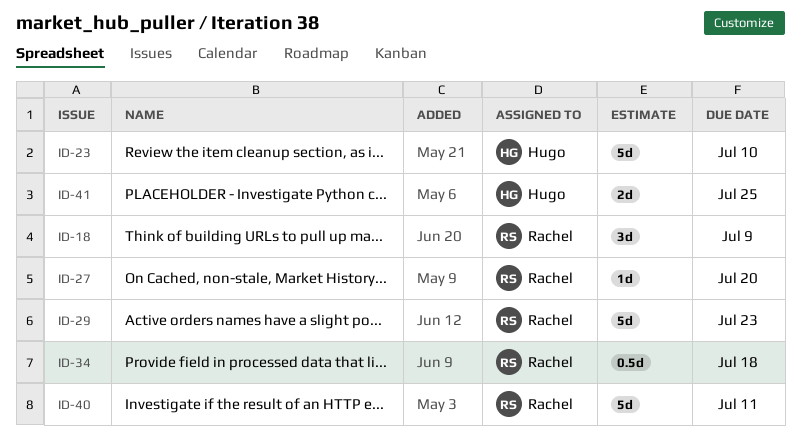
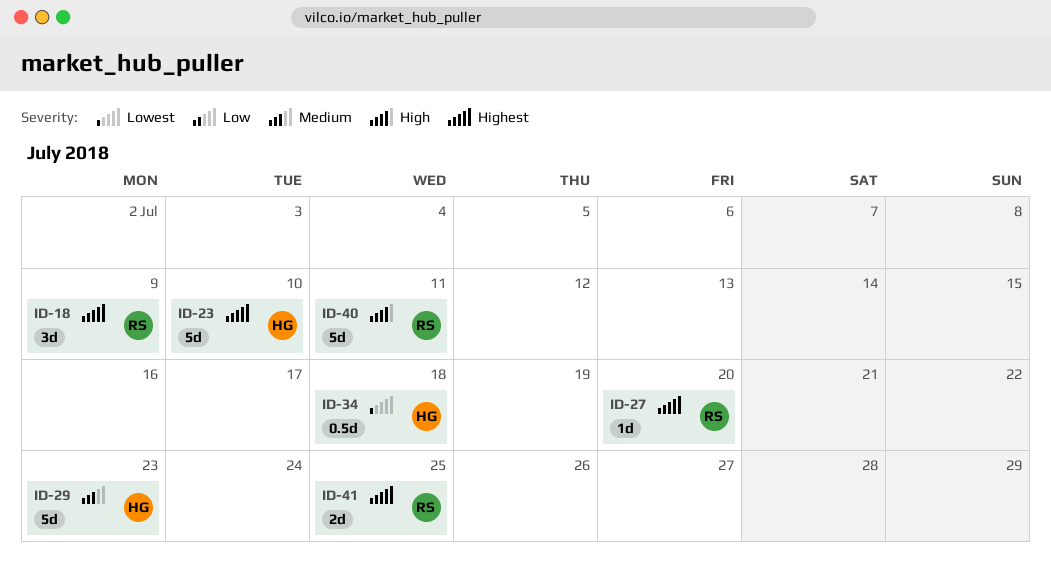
ID-29, owner: Rachel -> Hugo
ID-34, owner: Rachel -> Hugo
ID-41, owner: Hugo -> Rachel

